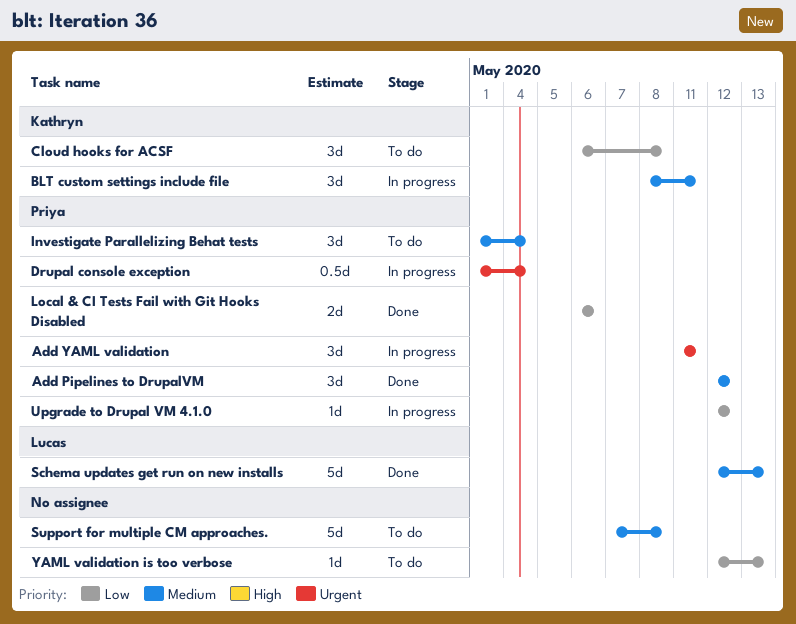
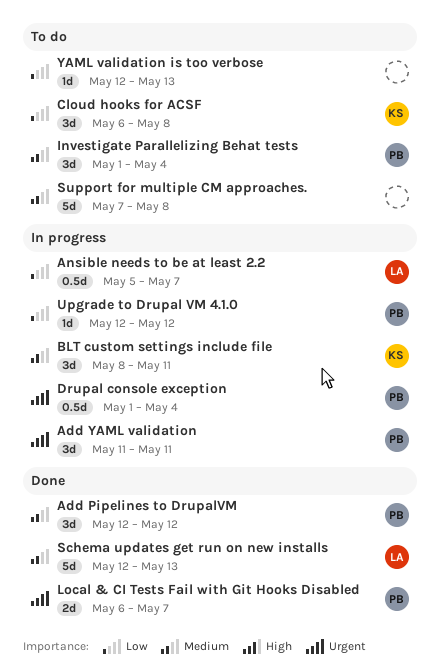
Ansible needs to be at least 2.2: none -> present
Local & CI Tests Fail with Git Hooks Disabled, priority: Low -> Urgent
Local & CI Tests Fail with Git Hooks Disabled, due: May 6 -> May 7

